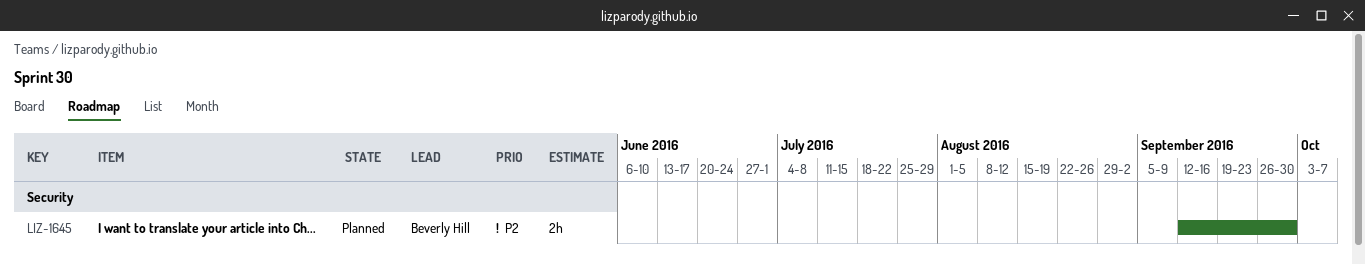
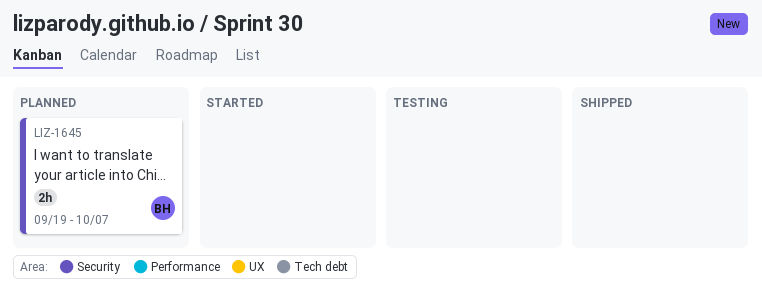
LIZ-1645, start: Sep 12 -> Sep 19
LIZ-1645, due: Sep 30 -> Oct 7

